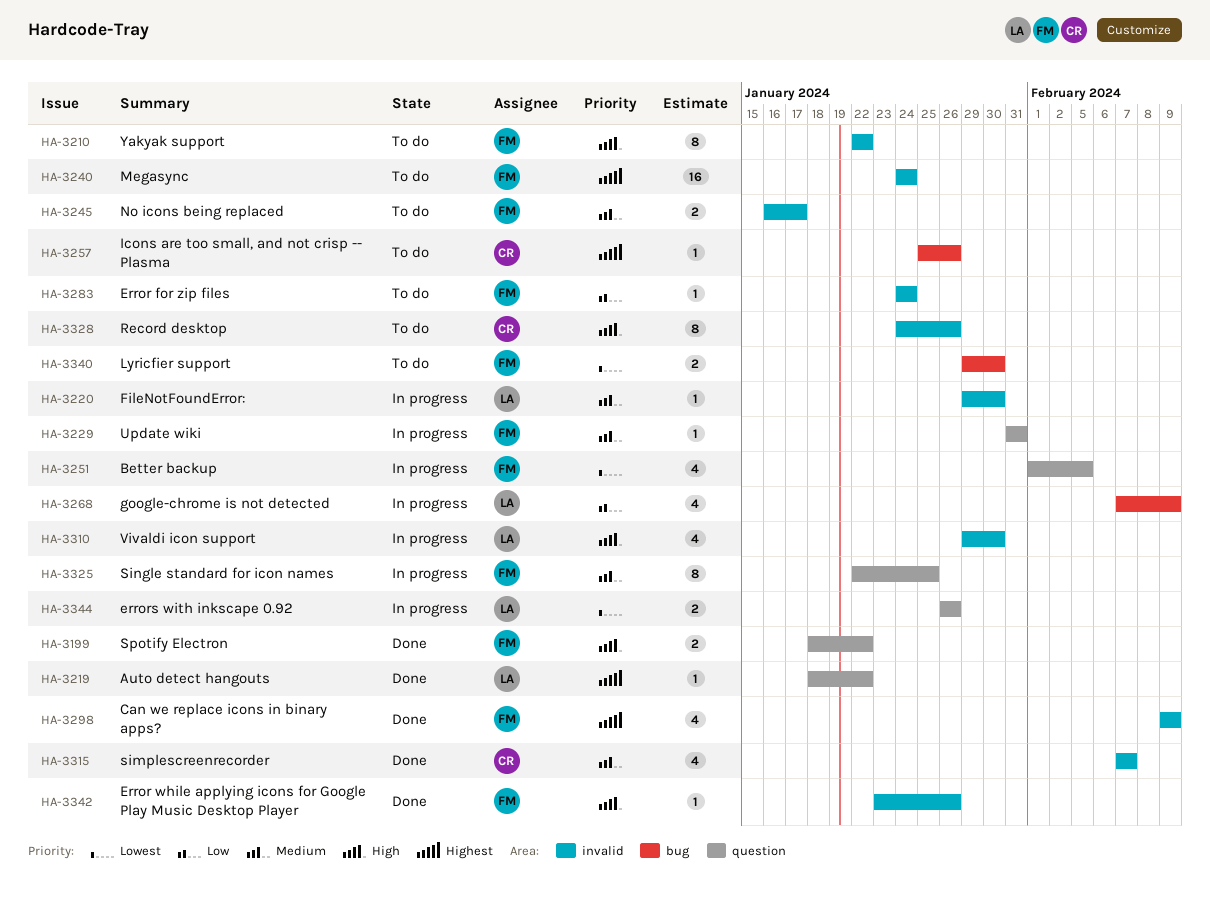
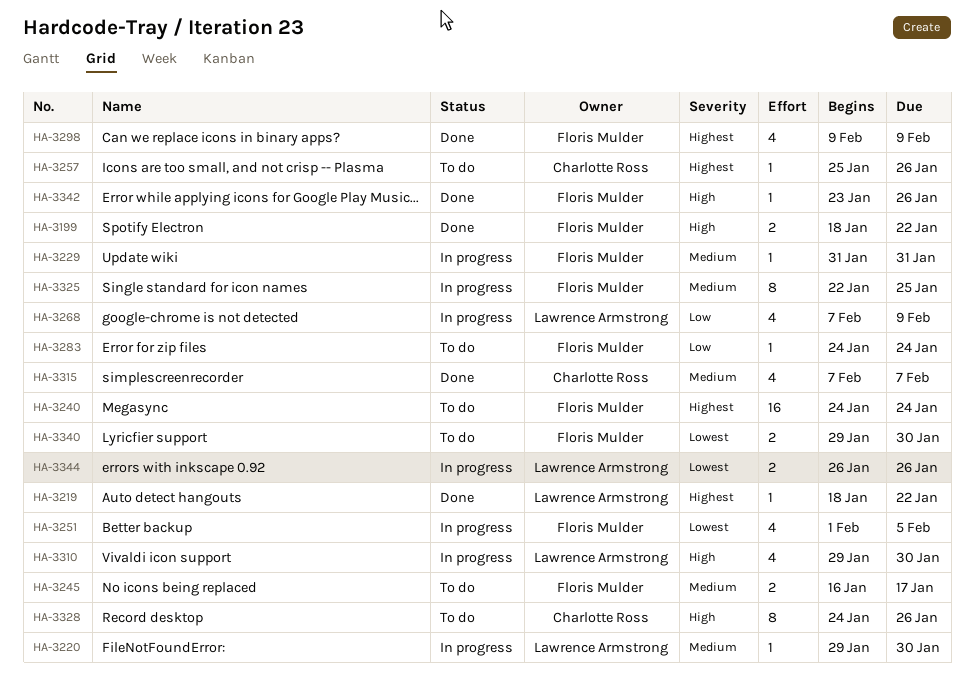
HA-3210: present -> none

